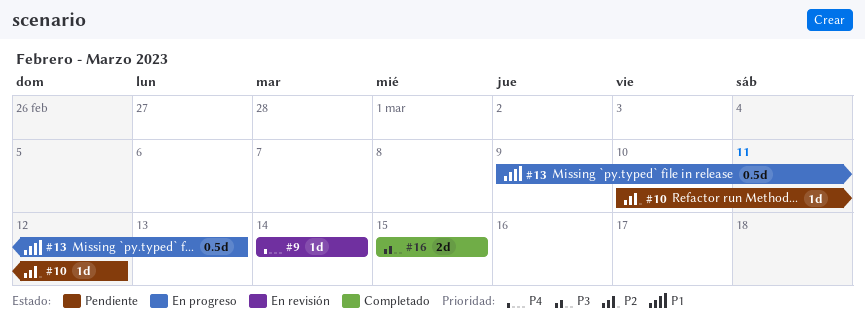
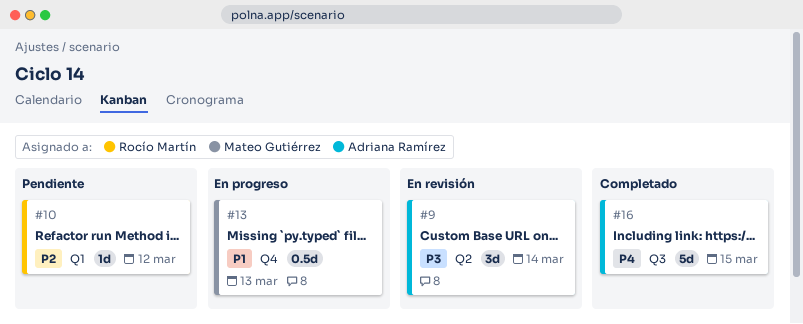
#9, priority: P4 -> P3
#9, estimate: 1d -> 3d
#16, priority: P3 -> P4
#16, estimate: 2d -> 5d

